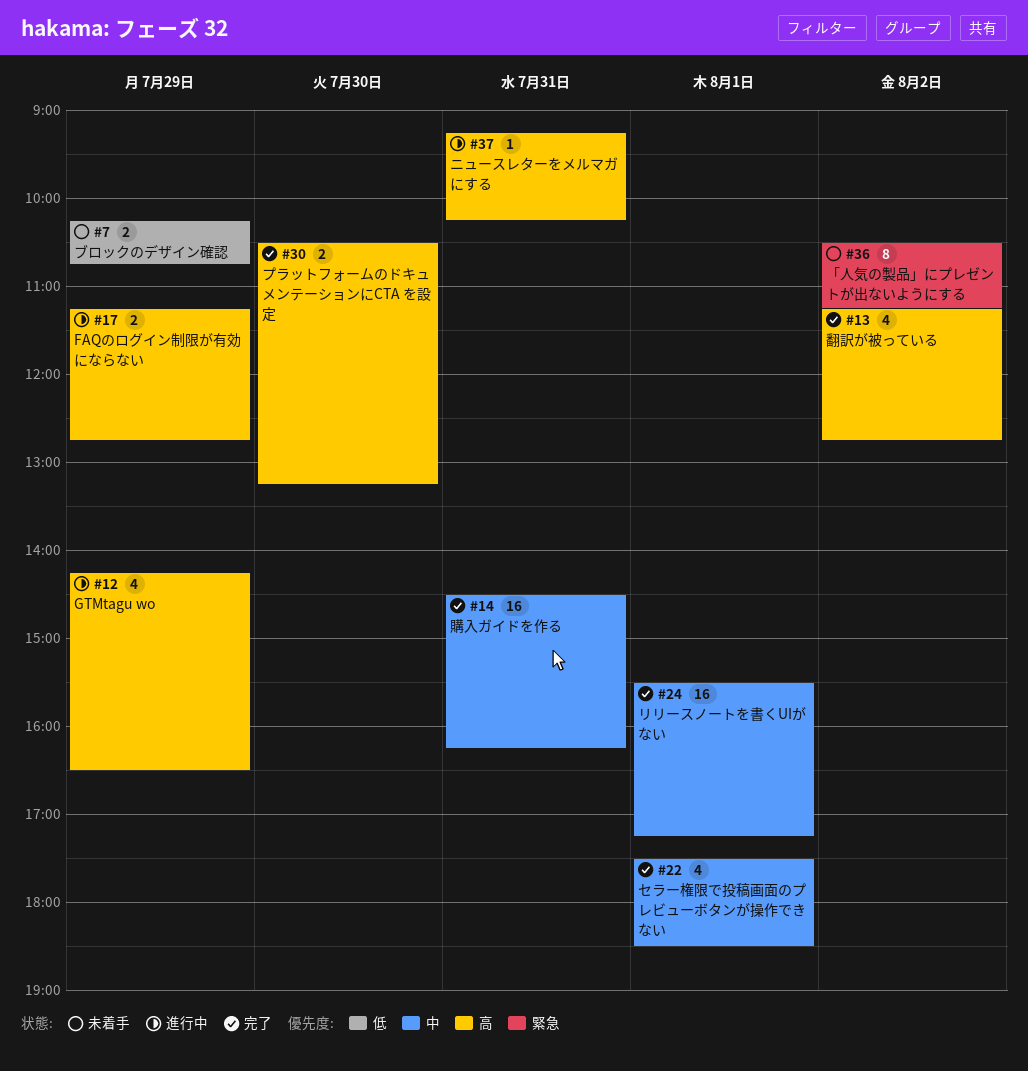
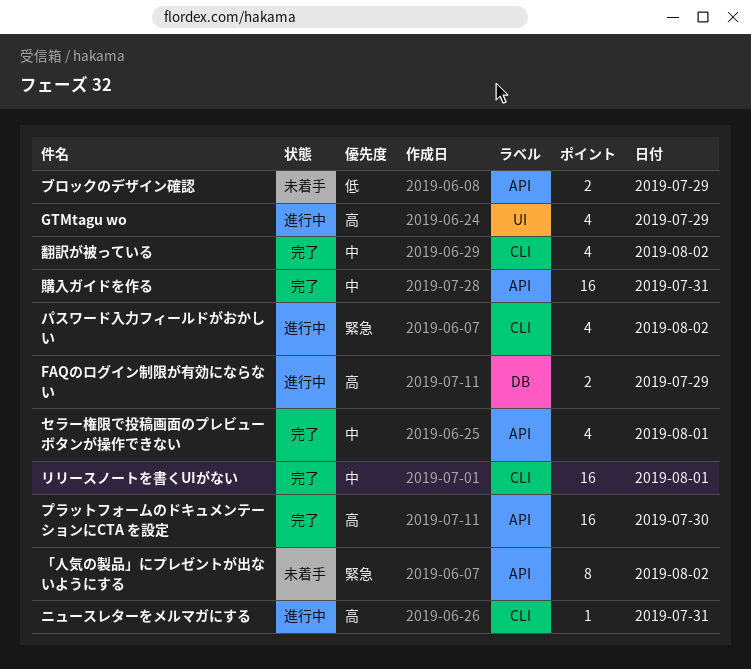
パスワード入力フィールドがおかしい: none -> present
プラットフォームのドキュメンテーションにCTA を設定, estimate: 2 -> 16
翻訳が被っている, priority: 高 -> 中

